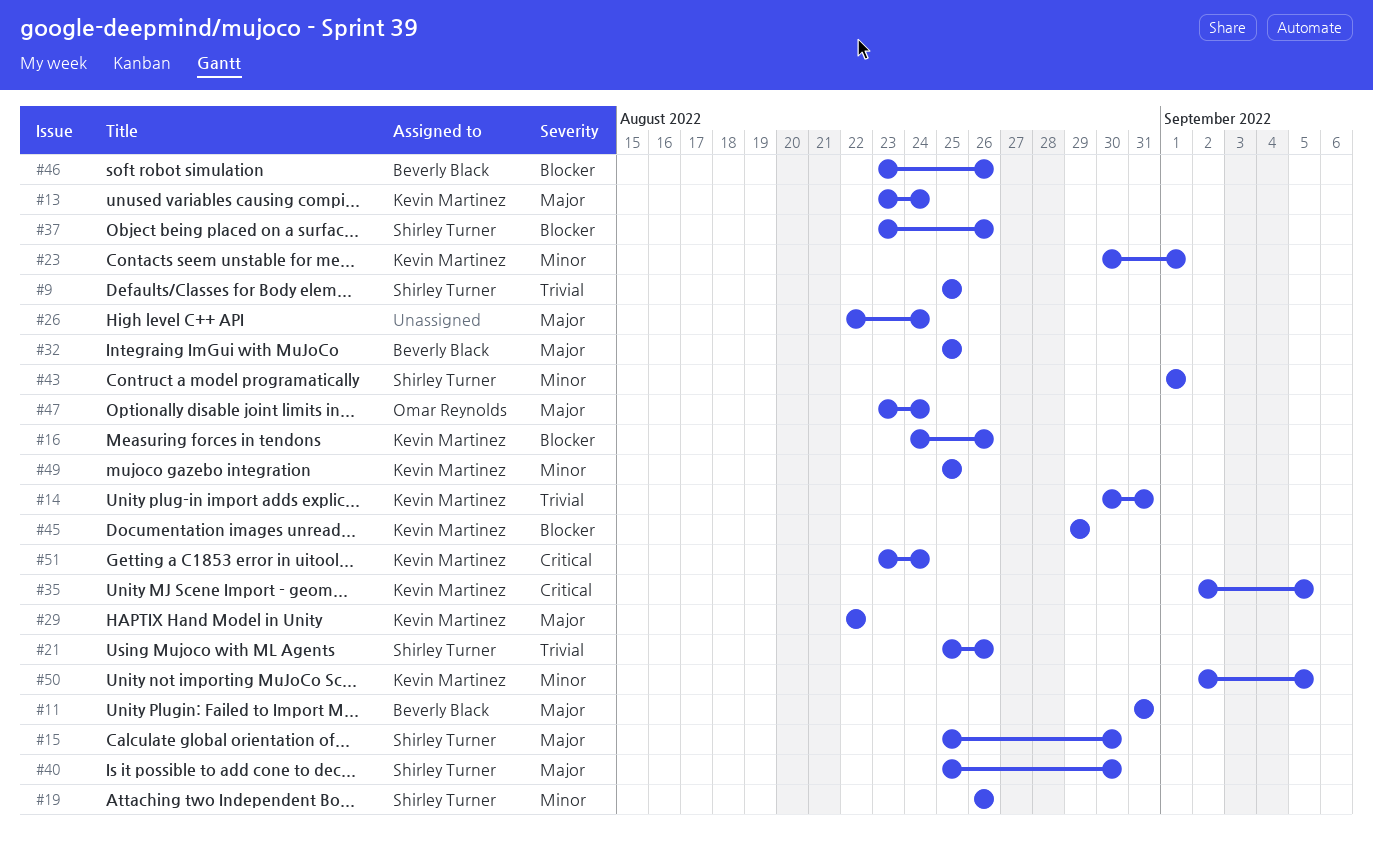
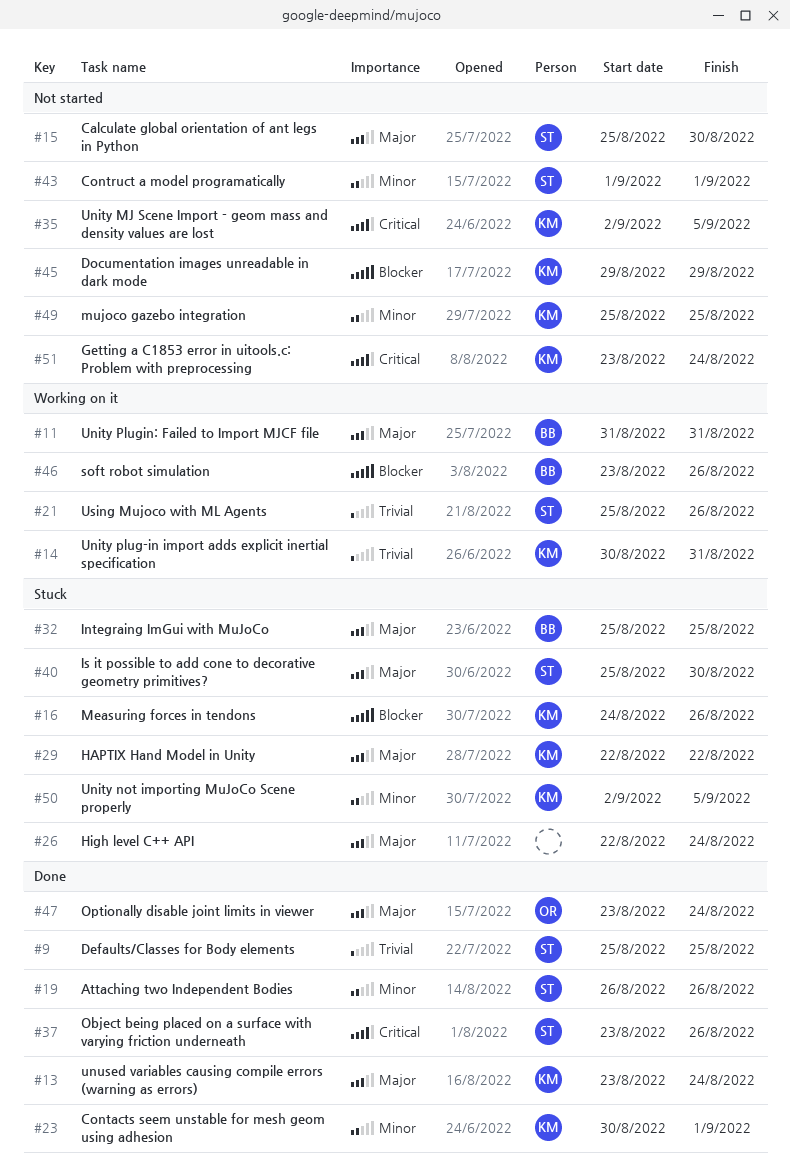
#37, priority: Blocker -> Critical

